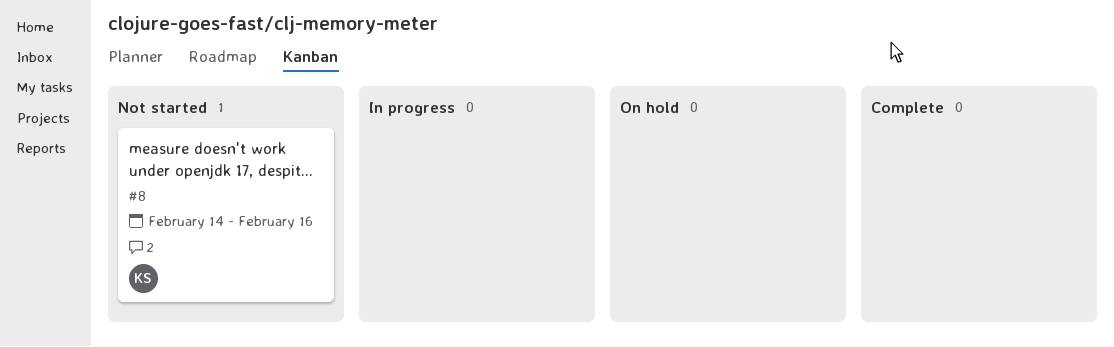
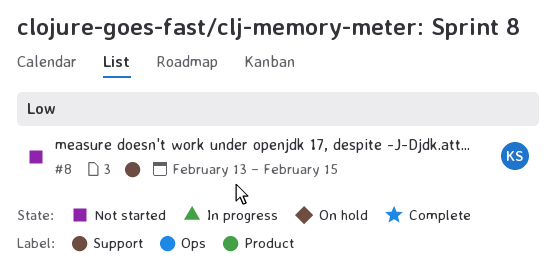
#8, start: Feb 14 -> Feb 13
#8, due: Feb 16 -> Feb 15

